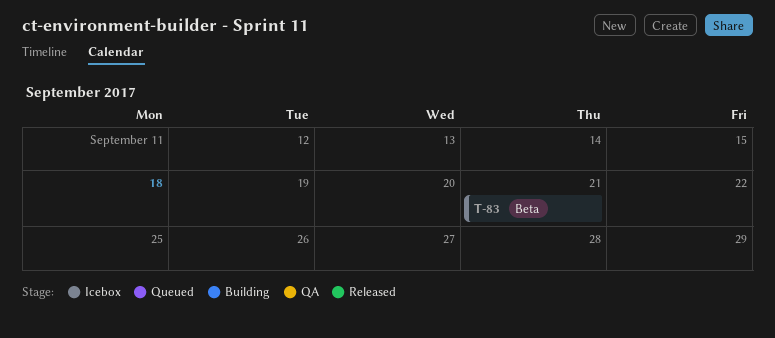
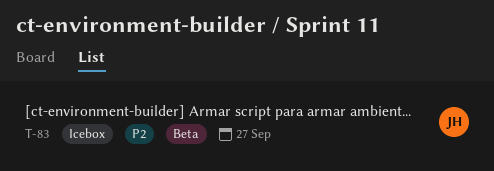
T-83, due: Sep 21 -> Sep 27

